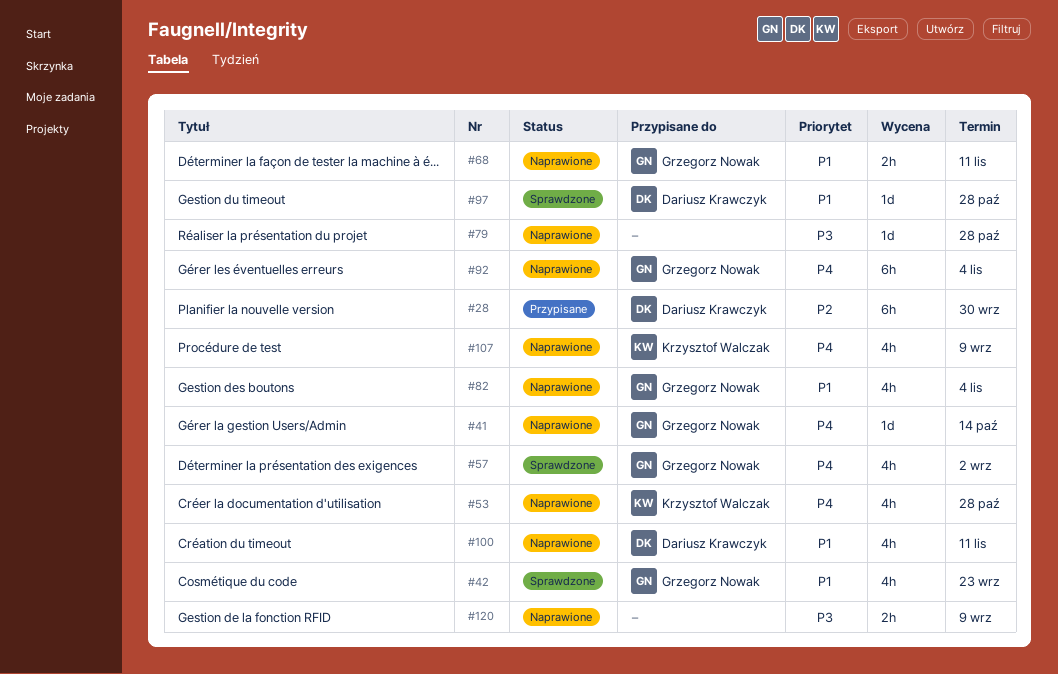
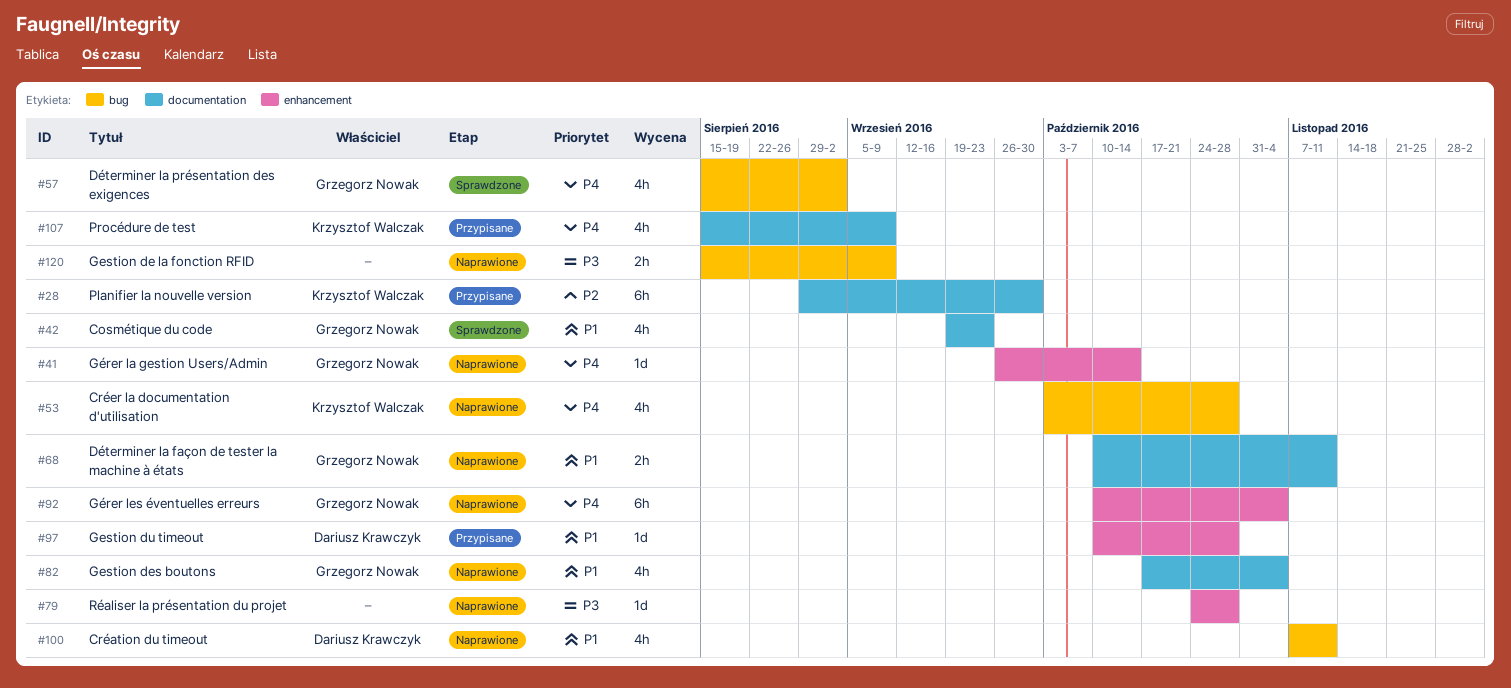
#28, owner: Dariusz Krawczyk -> Krzysztof Walczak
#97, status: Sprawdzone -> Przypisane
#107, status: Naprawione -> Przypisane

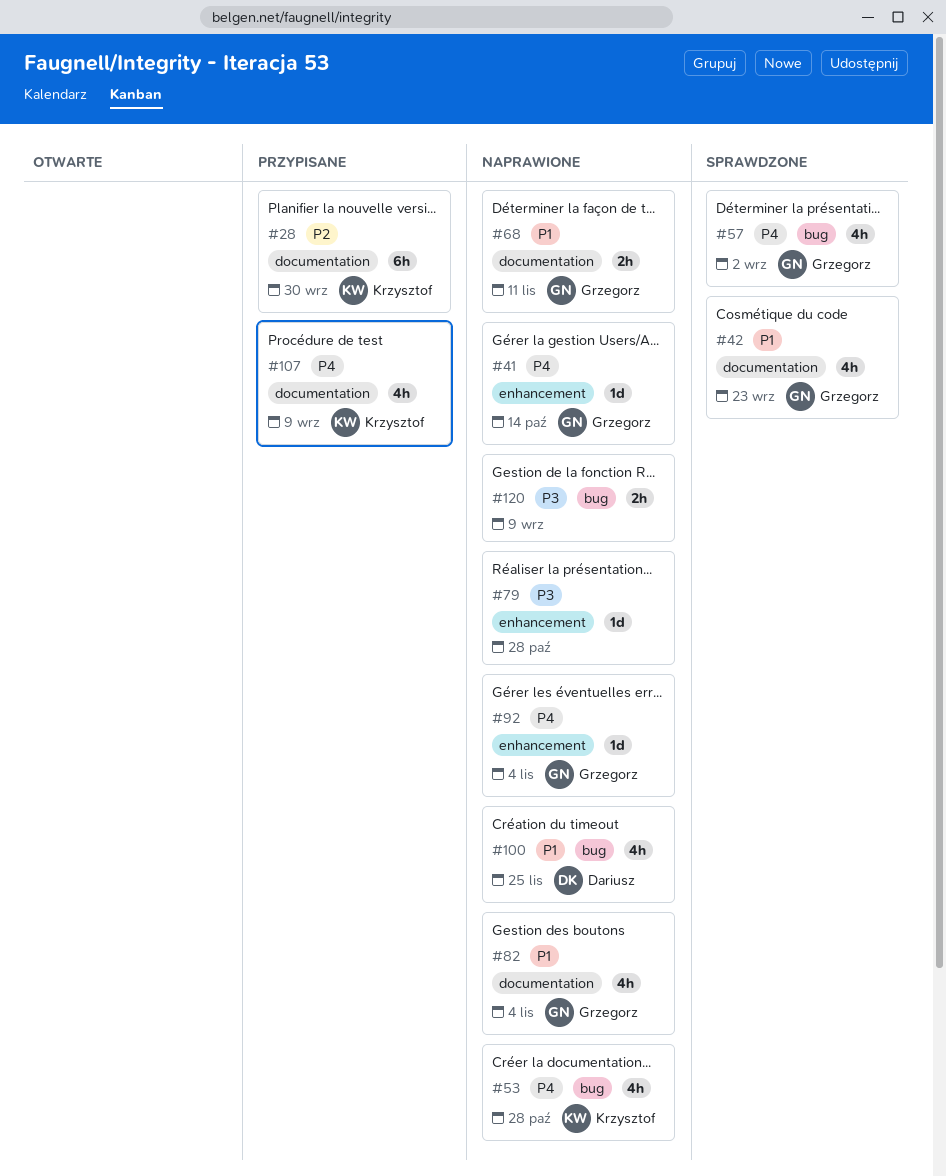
#92, estimate: 6h -> 1d
#97: present -> none
#100, due: Nov 11 -> Nov 25

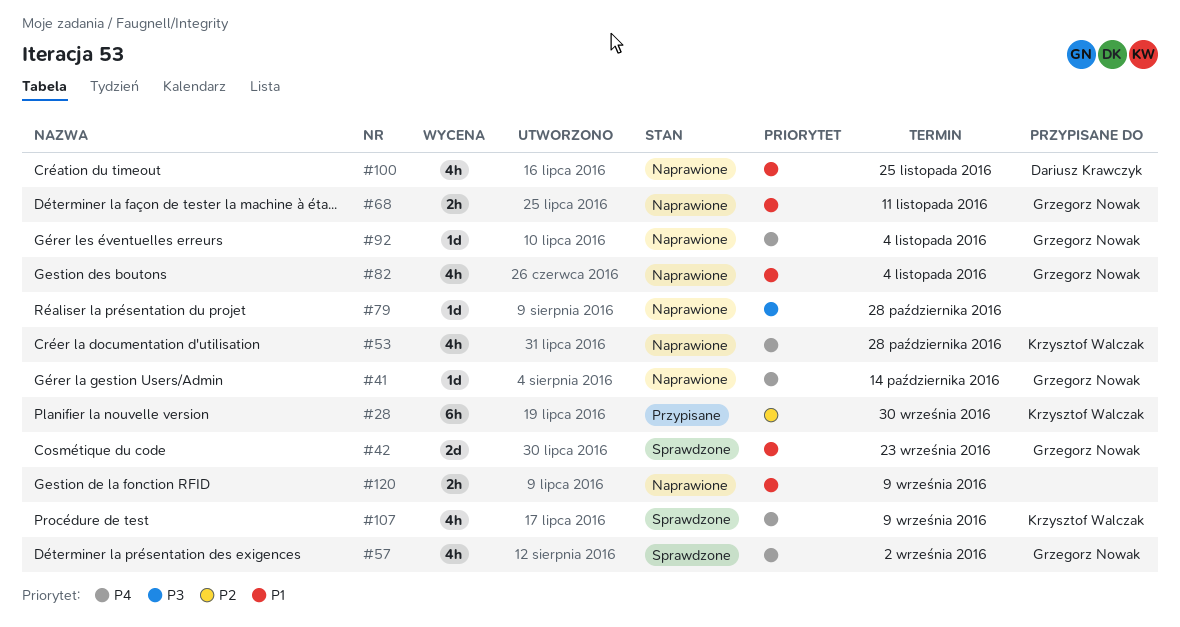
#42, estimate: 4h -> 2d
#107, status: Przypisane -> Sprawdzone
#120, priority: P3 -> P1

